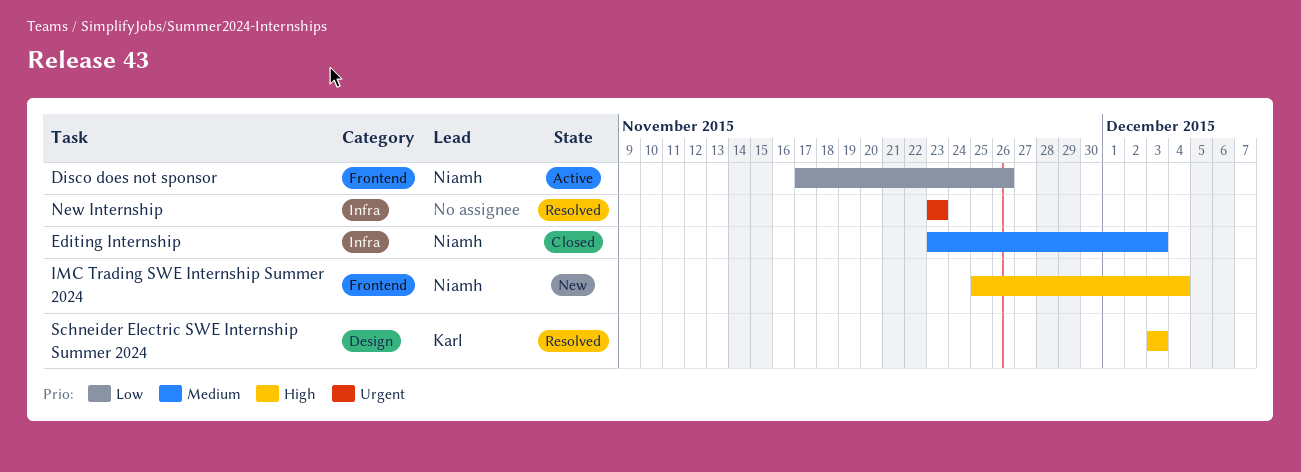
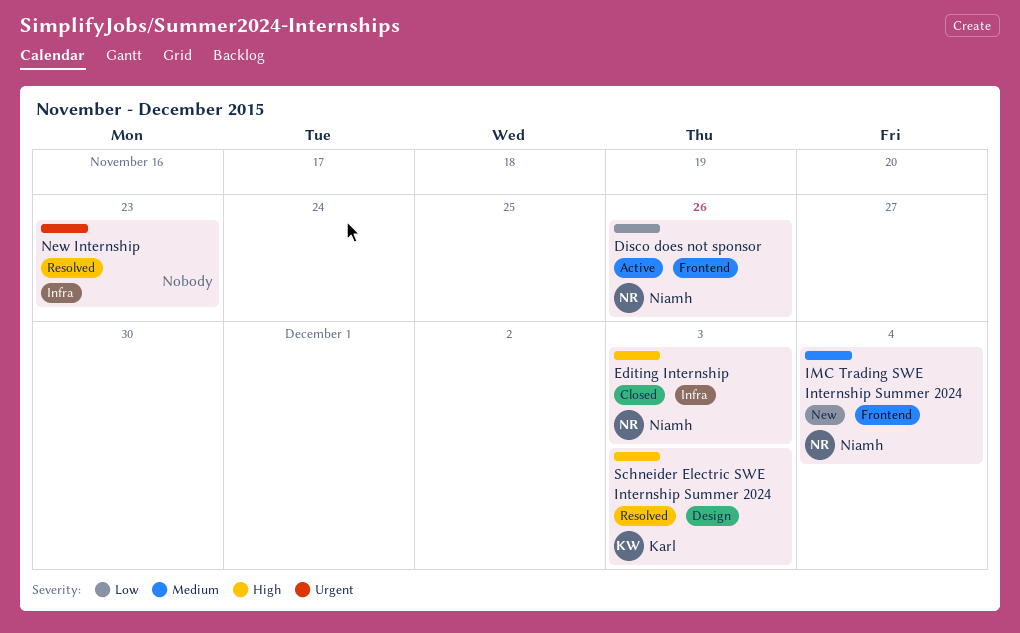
Editing Internship, priority: Medium -> High
IMC Trading SWE Internship Summer 2024, priority: High -> Medium

